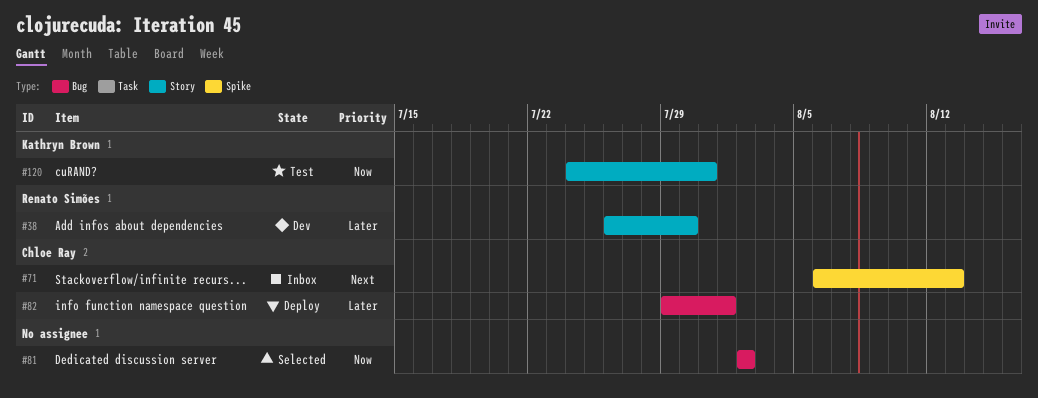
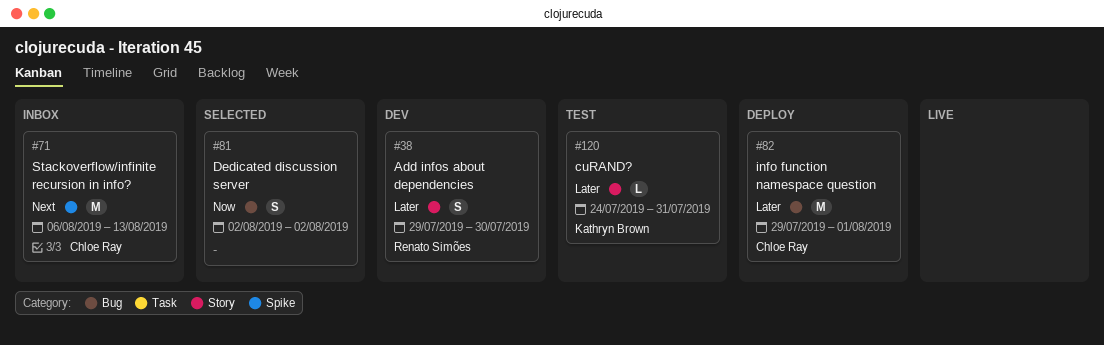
#38, start: Jul 26 -> Jul 29
#120, priority: Now -> Later

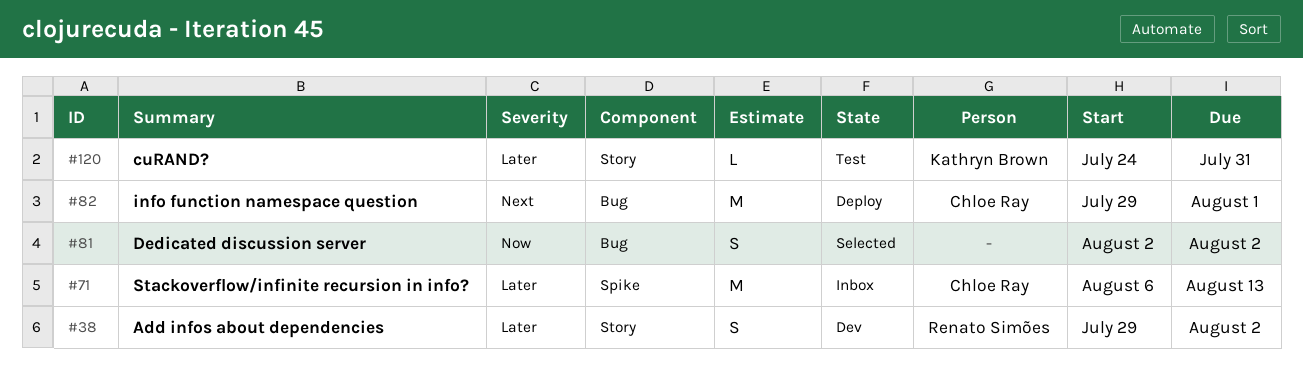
#38, due: Jul 30 -> Aug 2
#71, priority: Next -> Later
#82, priority: Later -> Next

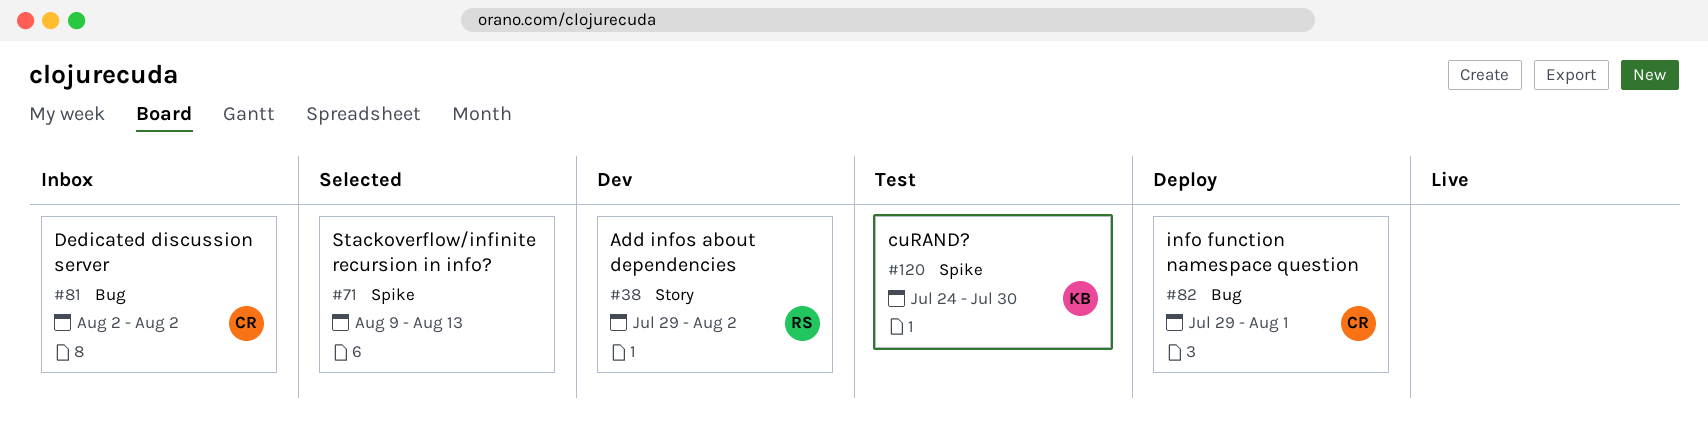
#71, status: Inbox -> Selected
#71, owner: Chloe Ray -> none
#71, start: Aug 6 -> Aug 9
#81, status: Selected -> Inbox
#81, owner: none -> Chloe Ray
#120, label: Story -> Spike
#120, due: Jul 31 -> Jul 30

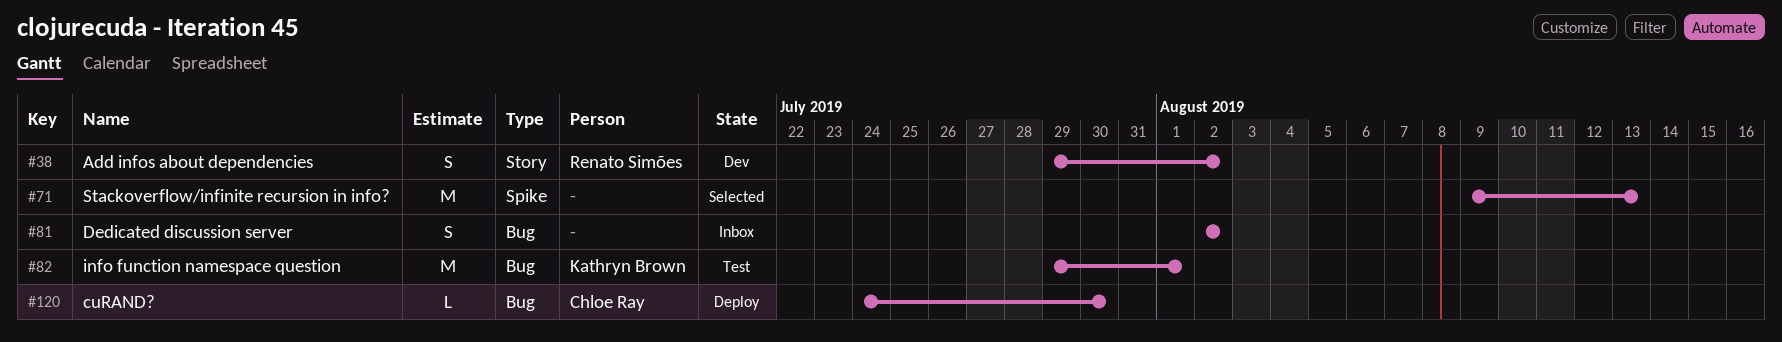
#81, owner: Chloe Ray -> none
#82, status: Deploy -> Test
#82, owner: Chloe Ray -> Kathryn Brown
#120, status: Test -> Deploy
#120, owner: Kathryn Brown -> Chloe Ray
#120, label: Spike -> Bug

